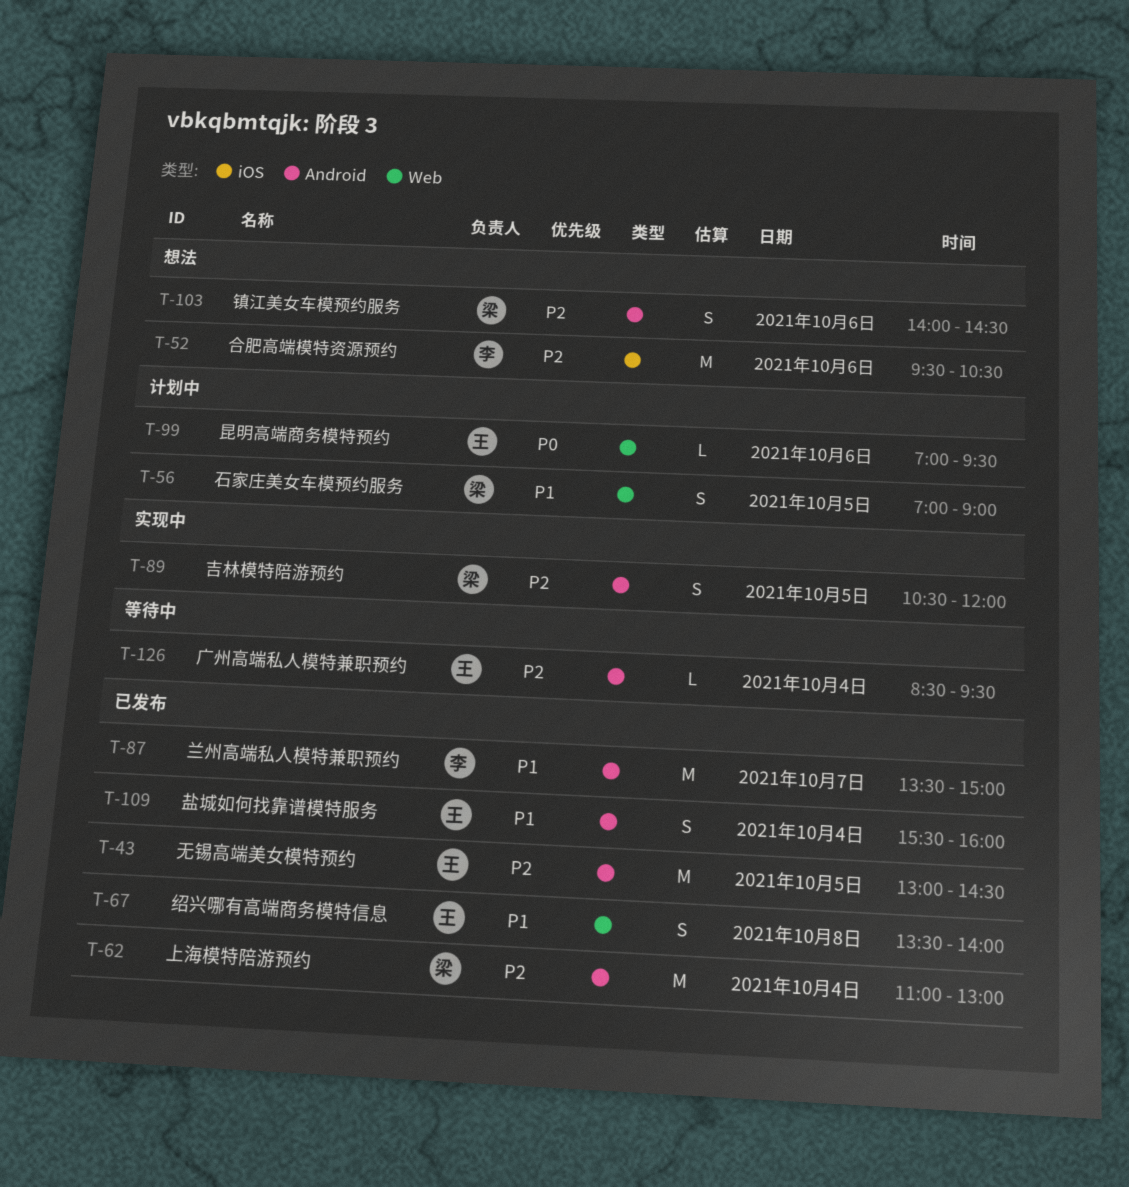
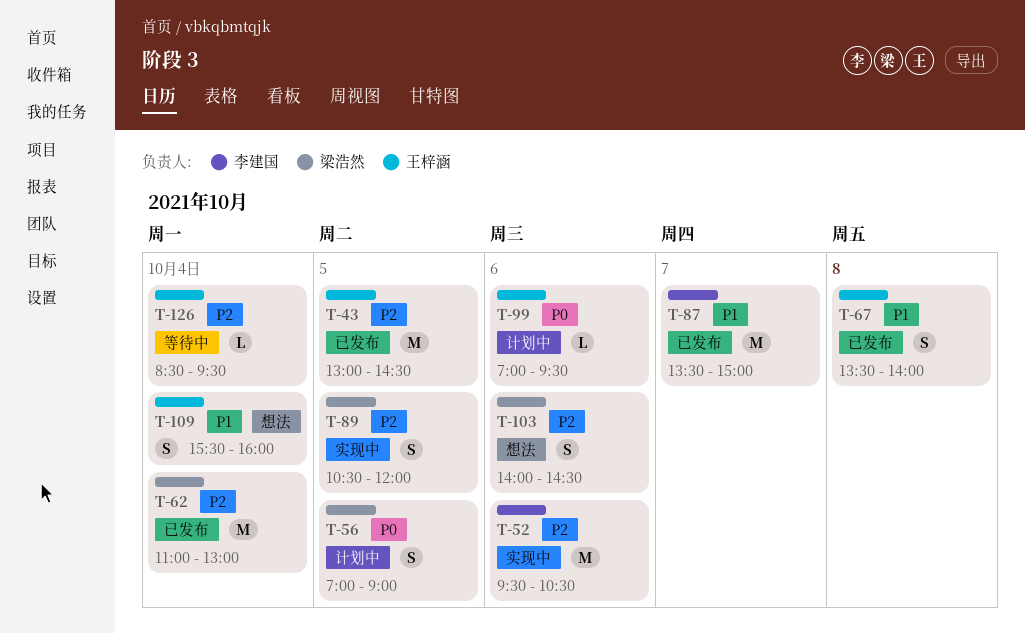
T-52, status: 想法 -> 实现中
T-56, priority: P1 -> P0
T-109, status: 已发布 -> 想法

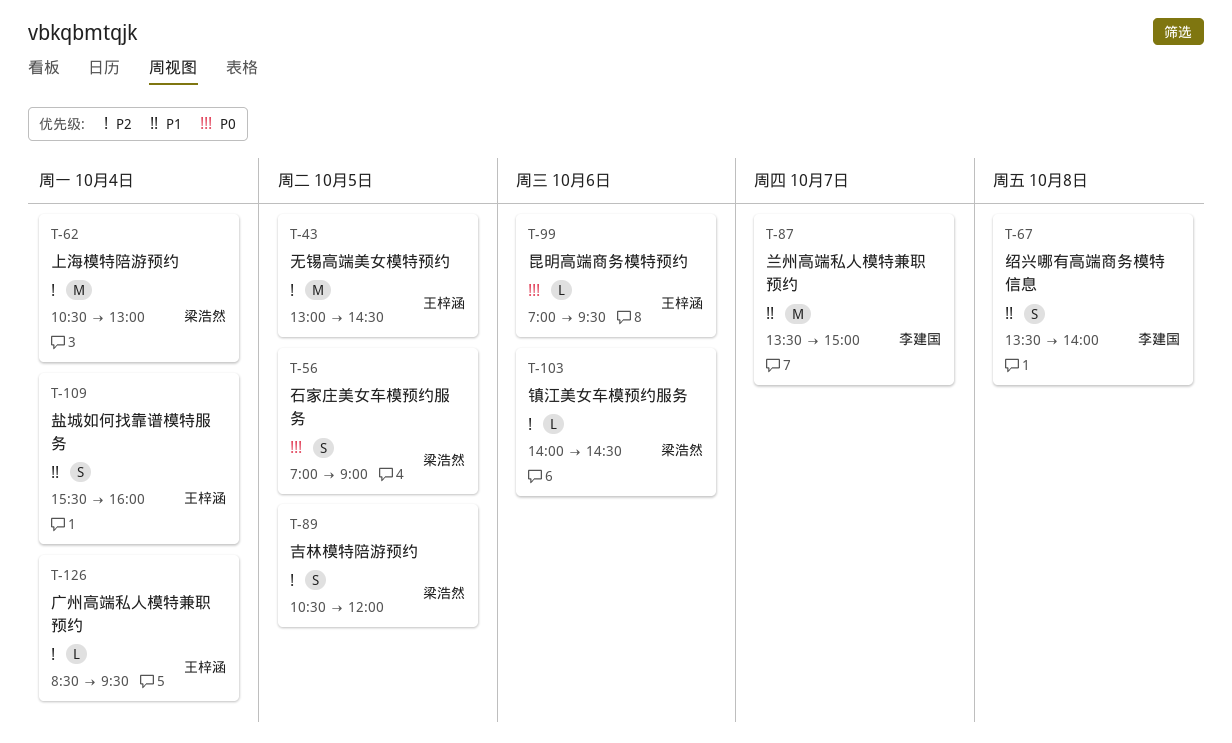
T-52: present -> none
T-62, begins: 11:00 -> 10:30
T-67, owner: 王梓涵 -> 李建国
T-103, estimate: S -> L

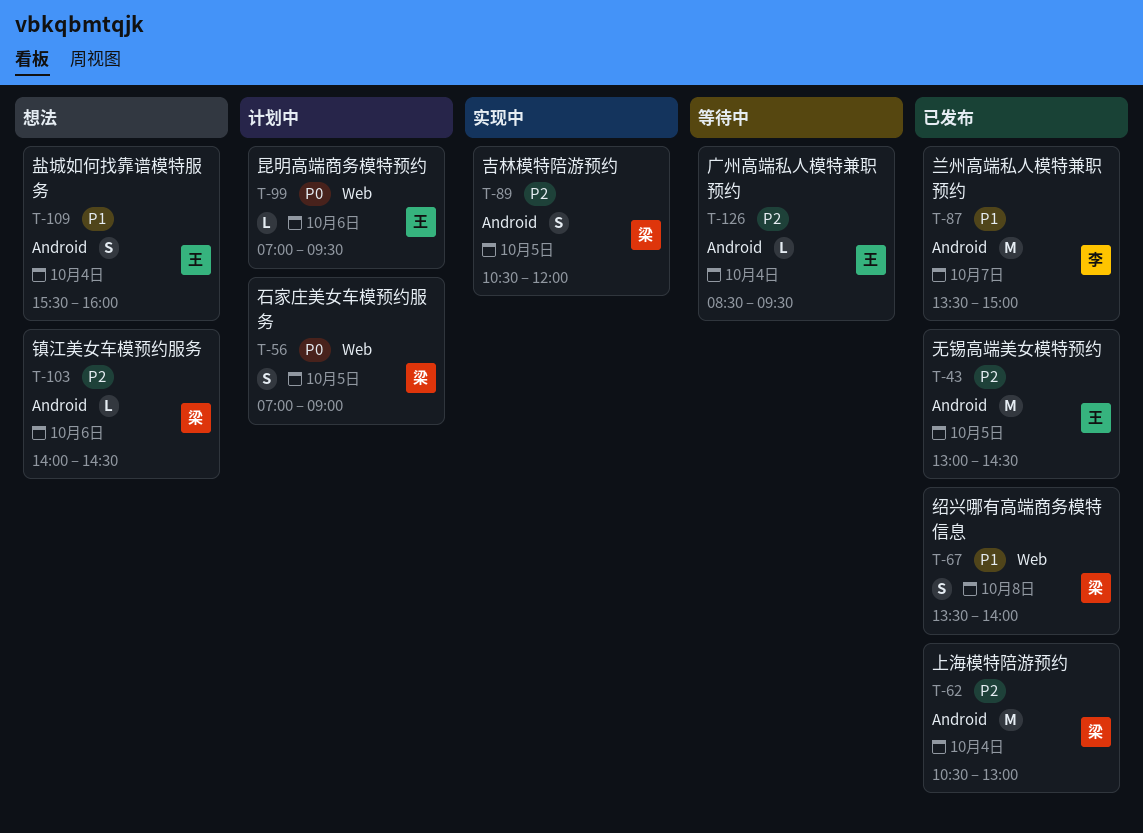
T-67, owner: 李建国 -> 梁浩然

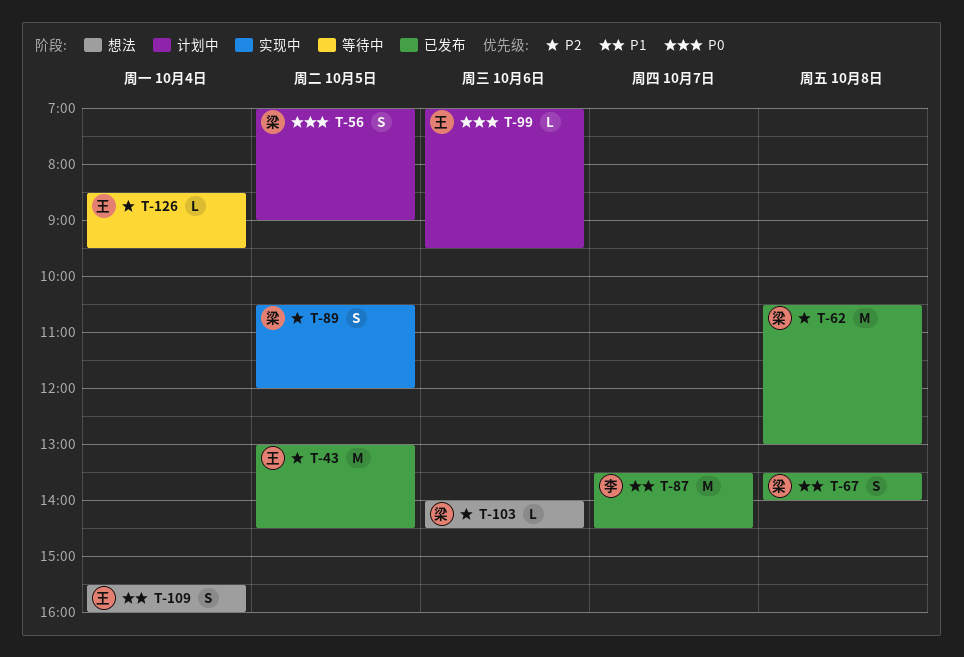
T-62, day: Oct 4 -> Oct 8
T-87, ends: 15:00 -> 14:30

